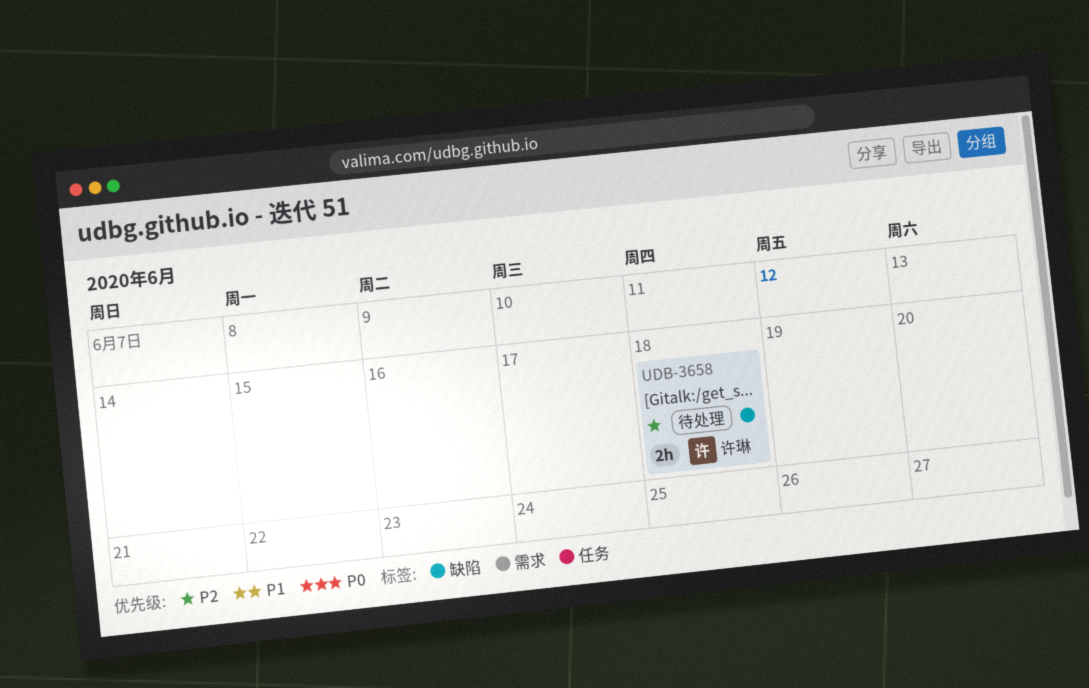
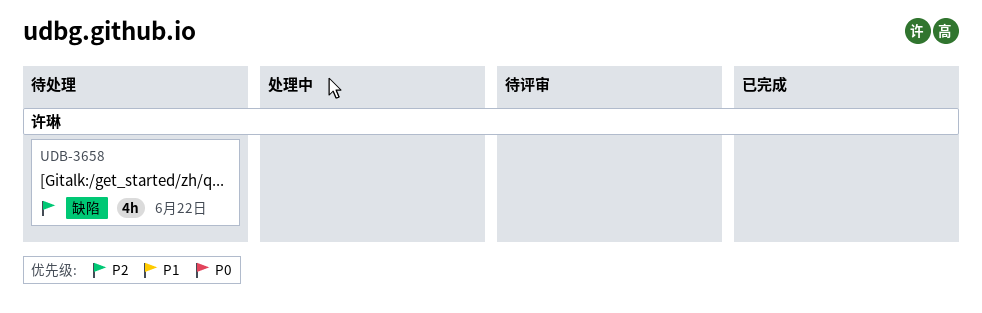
UDB-3658, estimate: 2h -> 4h
UDB-3658, due: Jun 18 -> Jun 22

